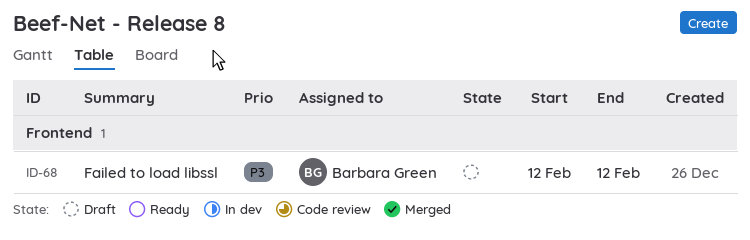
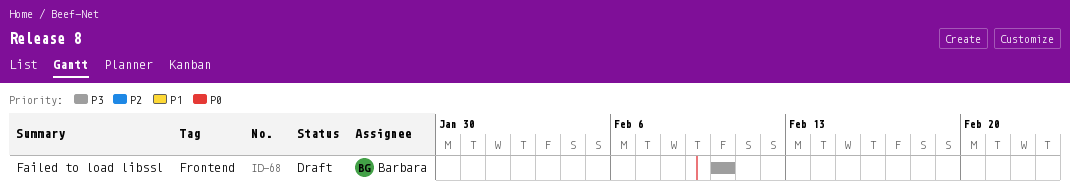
ID-68, start: Feb 12 -> Feb 10
ID-68, due: Feb 12 -> Feb 10

